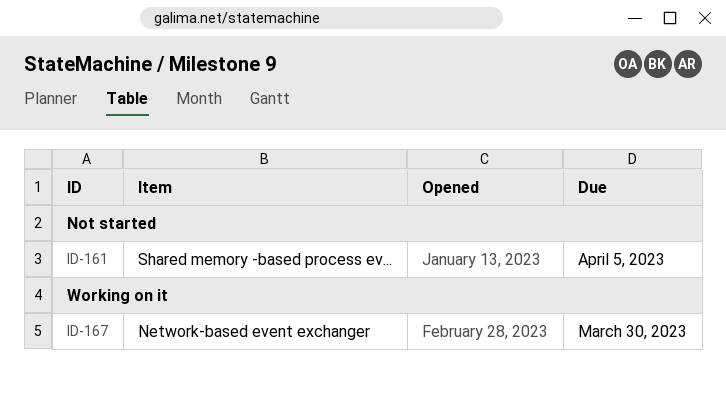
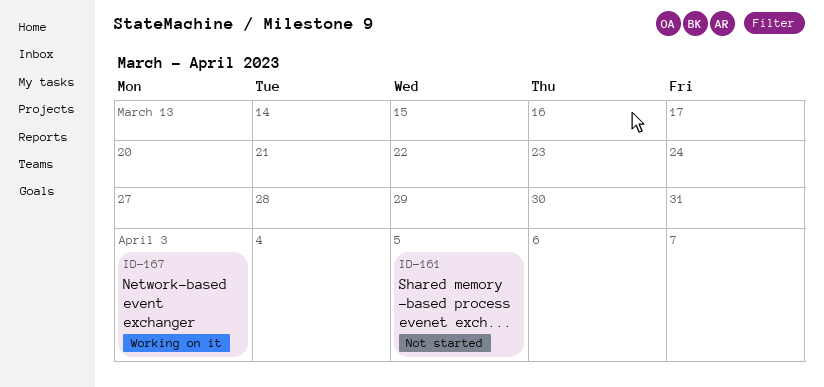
ID-167, due: Mar 30 -> Apr 3

